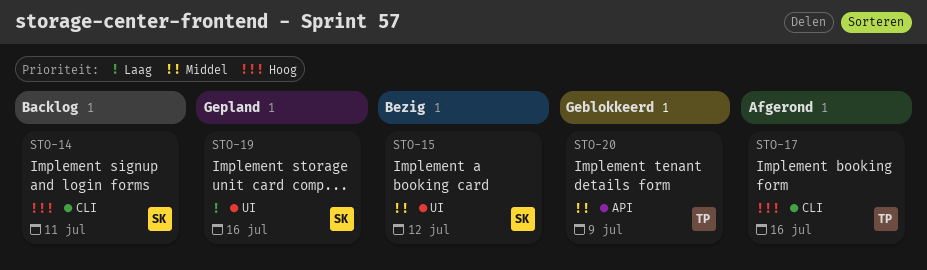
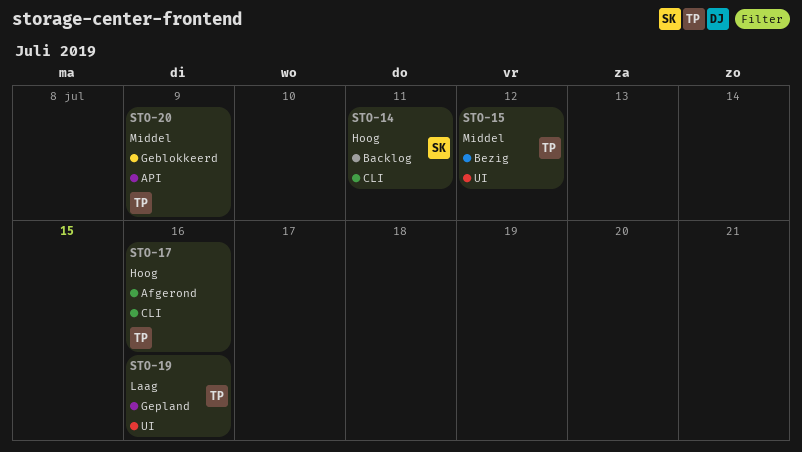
STO-15, owner: SK -> TP
STO-19, owner: SK -> TP

